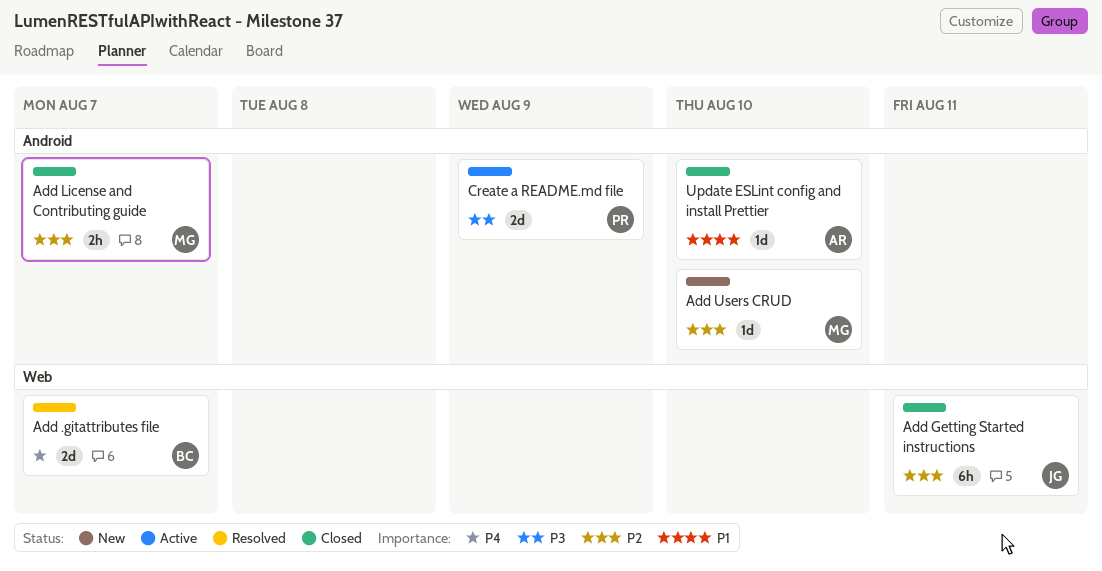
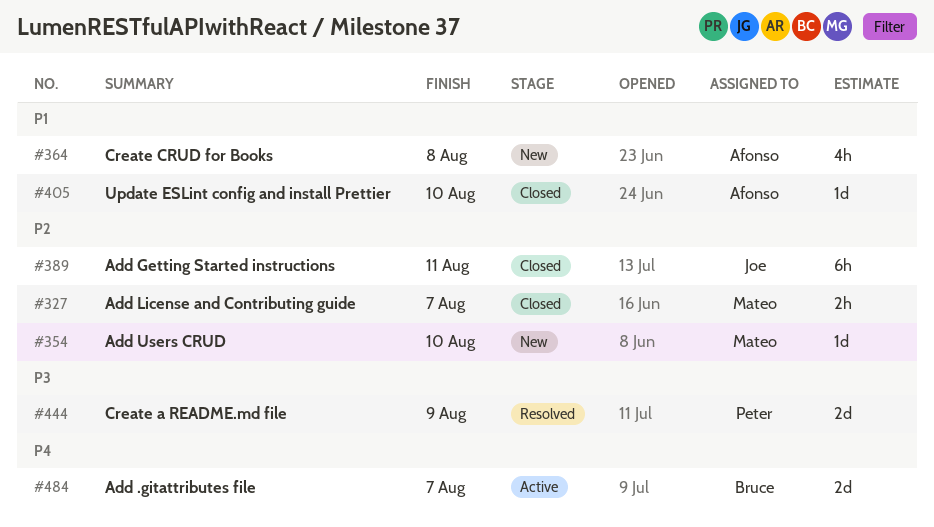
Add .gitattributes file, status: Resolved -> Active
Create a README.md file, status: Active -> Resolved
Create CRUD for Books: none -> present

